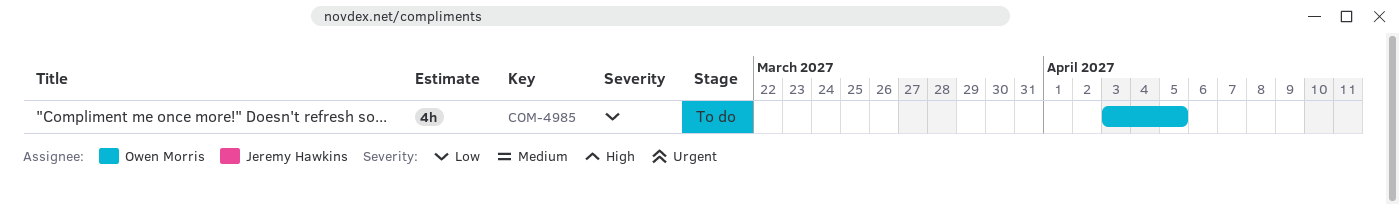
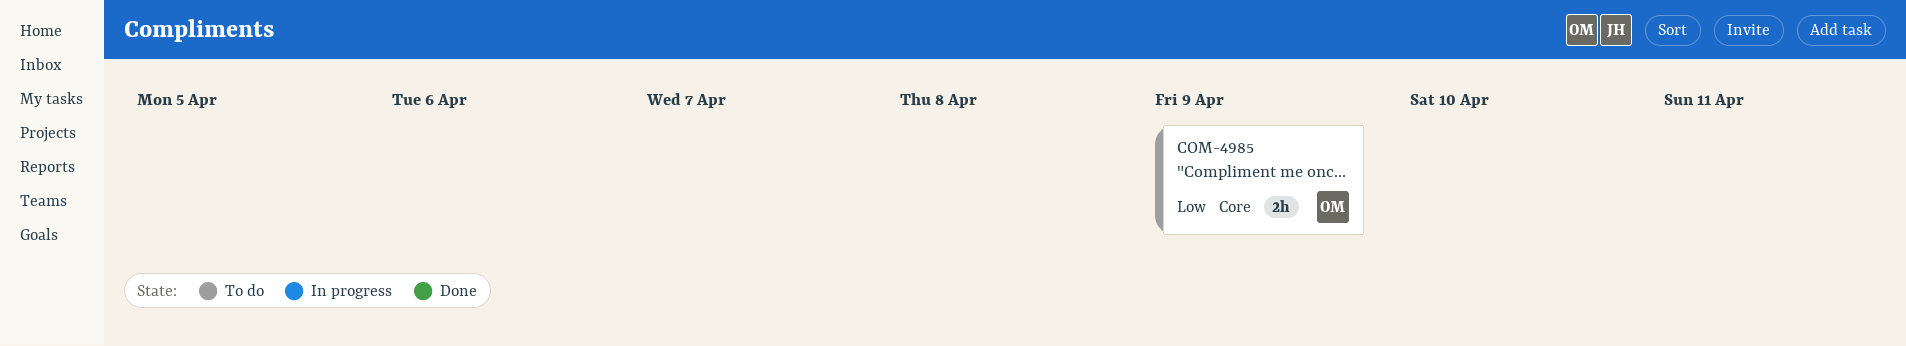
COM-4985, estimate: 4h -> 2h
COM-4985, due: Apr 5 -> Apr 9

